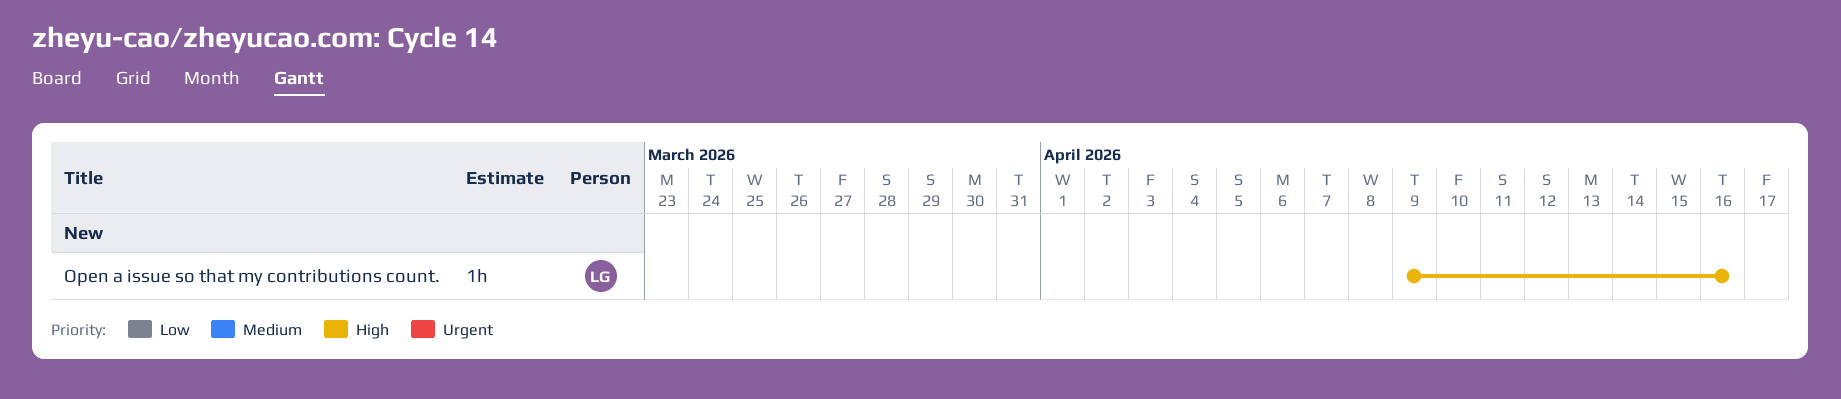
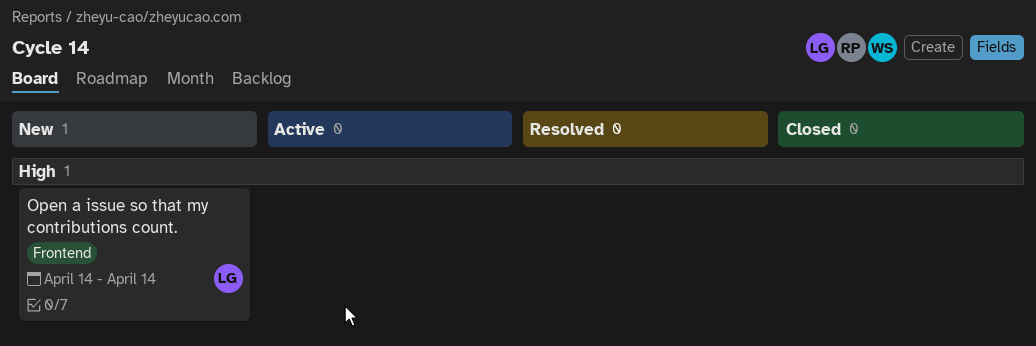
Open a issue so that my contributions count., start: Apr 9 -> Apr 14
Open a issue so that my contributions count., due: Apr 16 -> Apr 14

